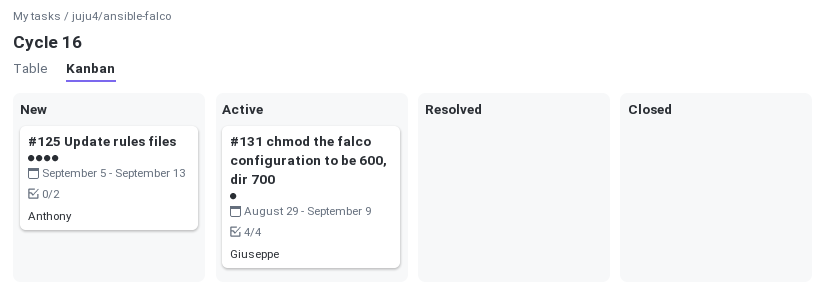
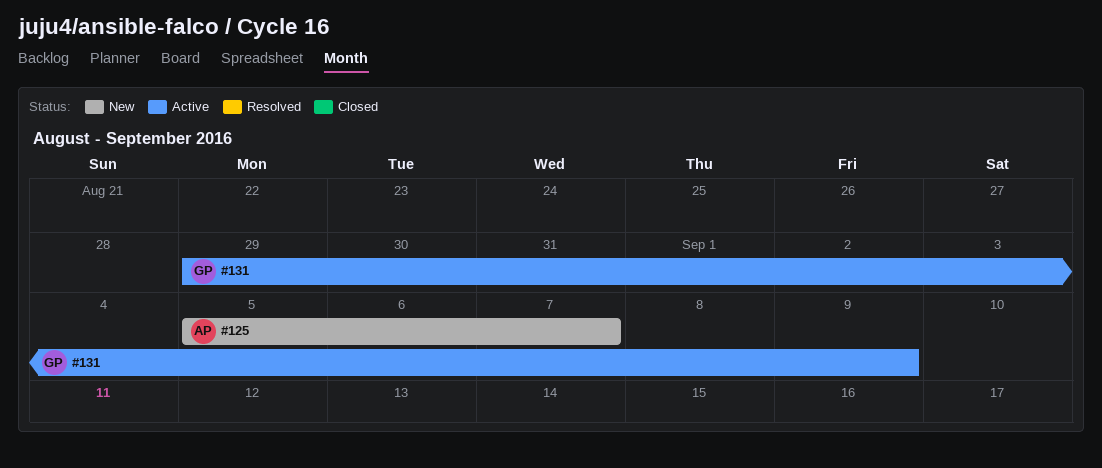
#125, due: Sep 13 -> Sep 7

